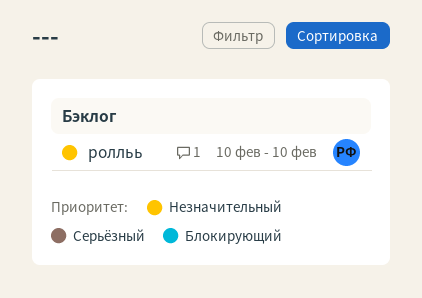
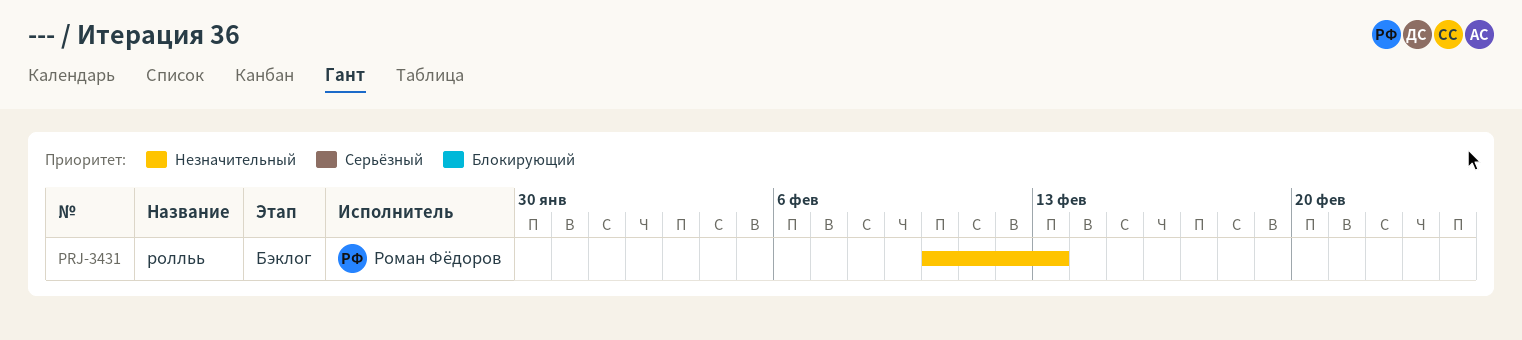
ролльь, due: Feb 10 -> Feb 13

